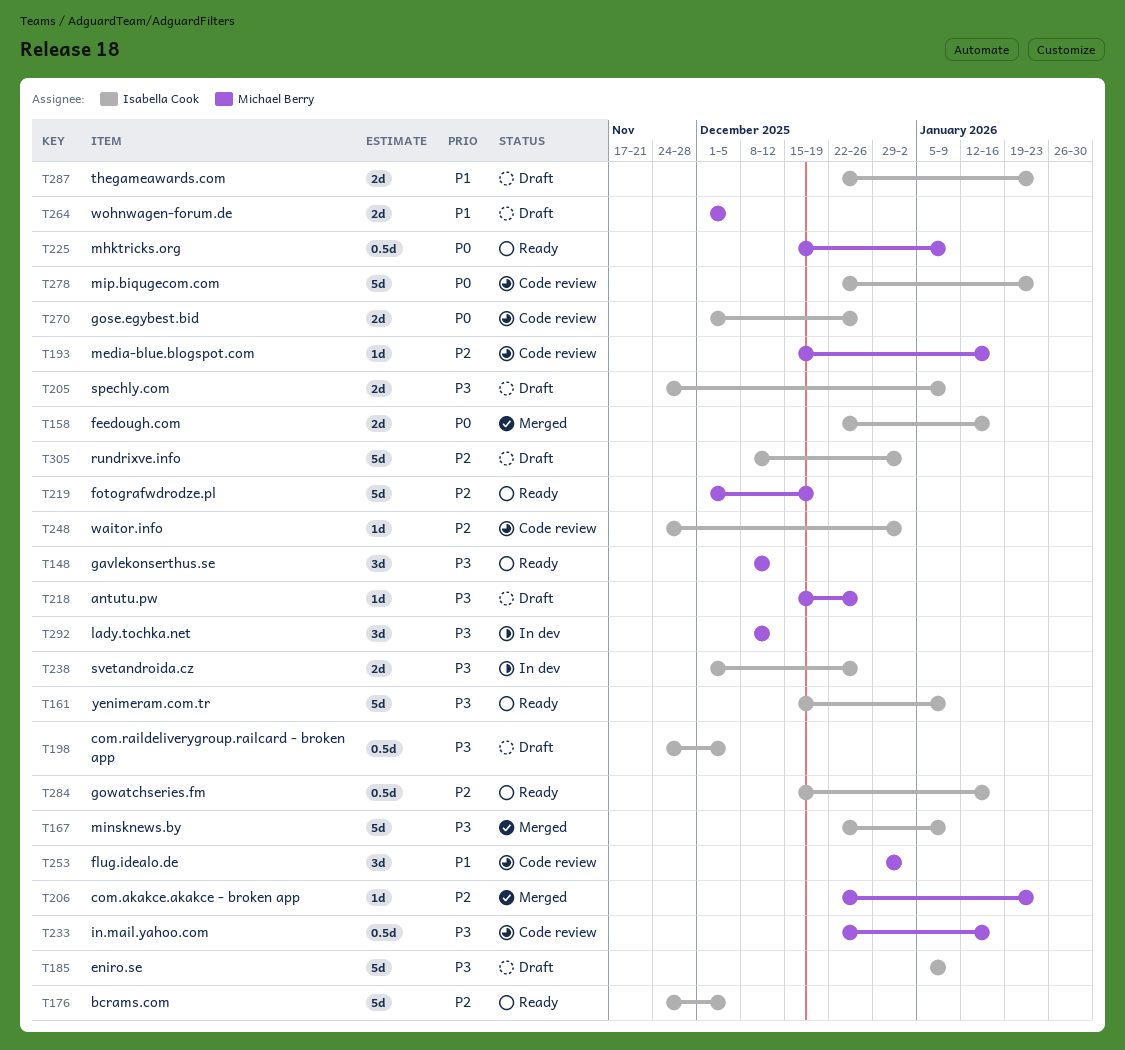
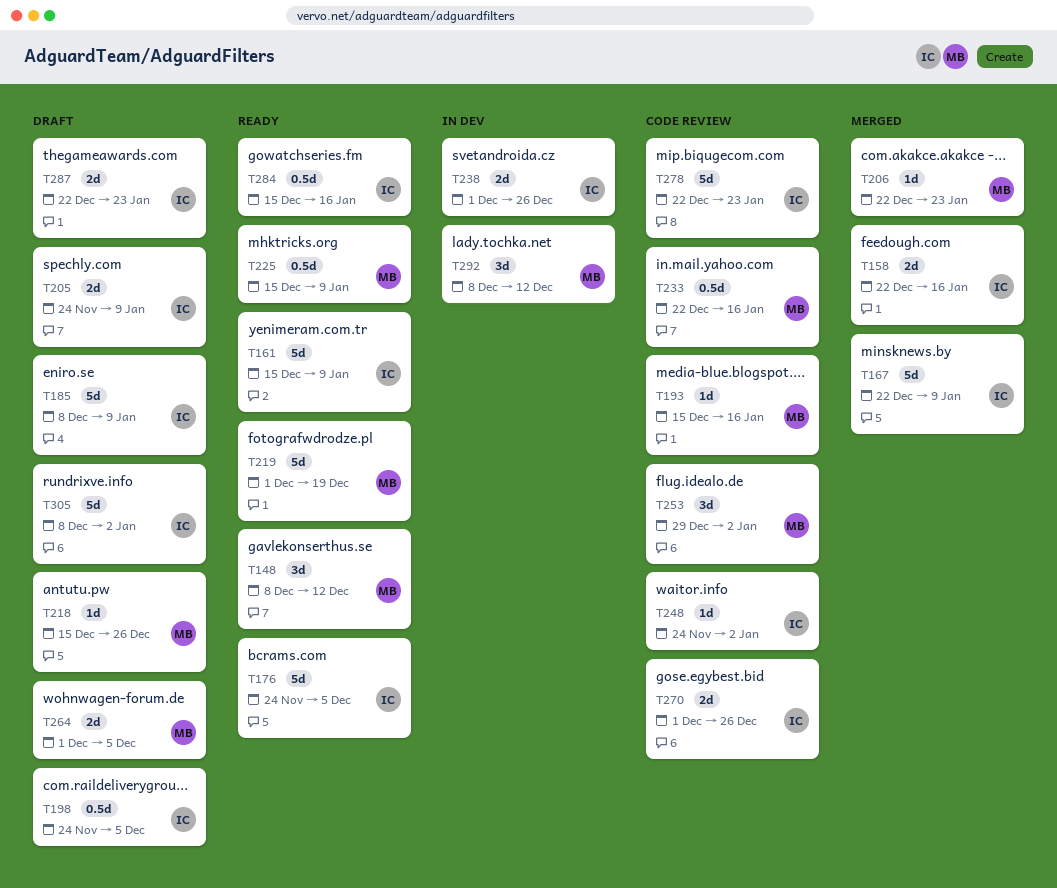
T185, start: Jan 5 -> Dec 8

